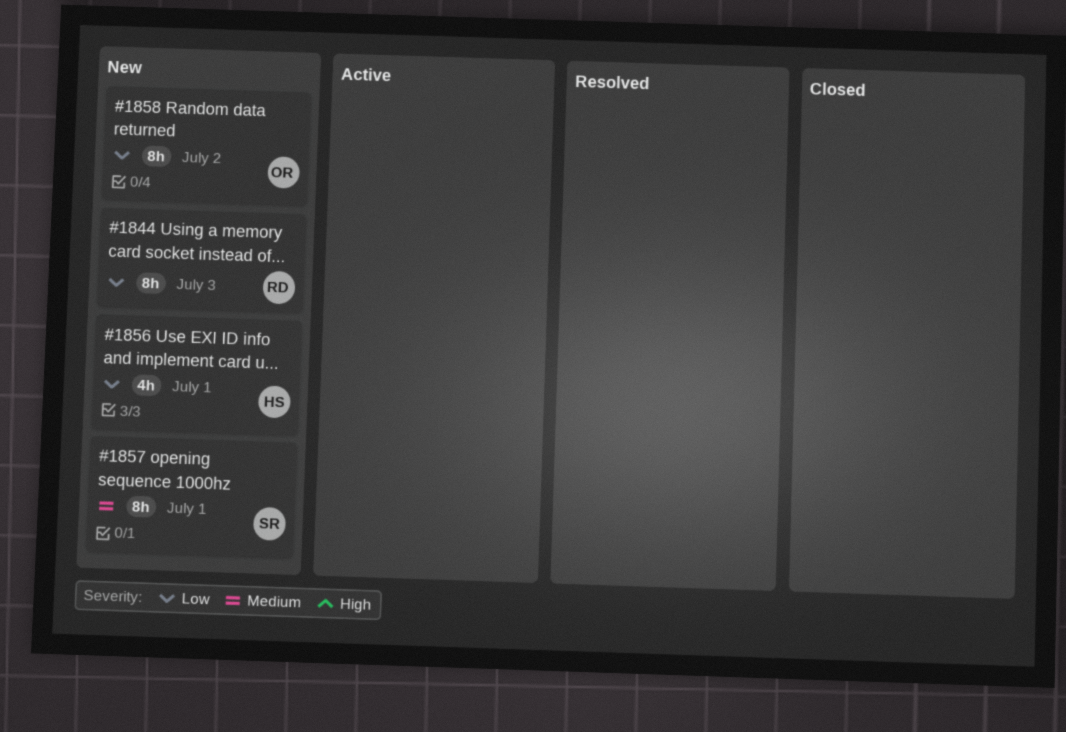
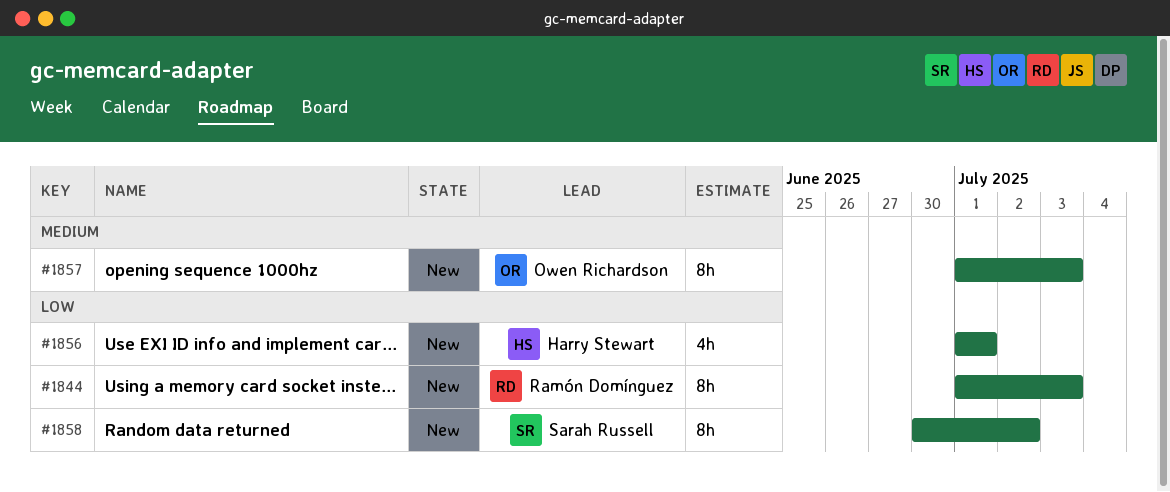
#1857, owner: Sarah Russell -> Owen Richardson
#1857, due: Jul 1 -> Jul 3
#1858, owner: Owen Richardson -> Sarah Russell

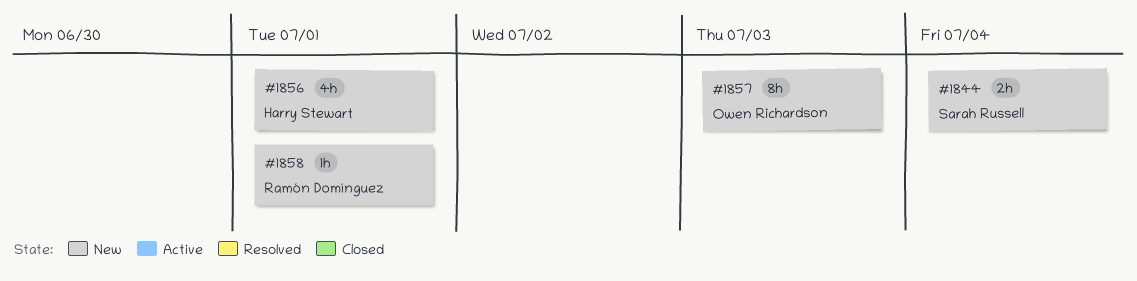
#1844, owner: Ramón Domínguez -> Sarah Russell
#1844, estimate: 8h -> 2h
#1844, due: Jul 3 -> Jul 4
#1858, owner: Sarah Russell -> Ramón Domínguez
#1858, estimate: 8h -> 1h
#1858, due: Jul 2 -> Jul 1

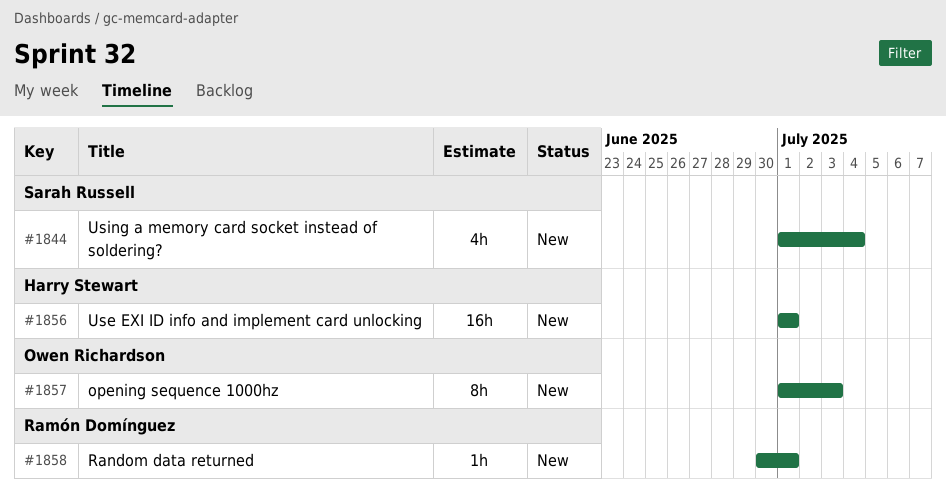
#1844, estimate: 2h -> 4h
#1856, estimate: 4h -> 16h

